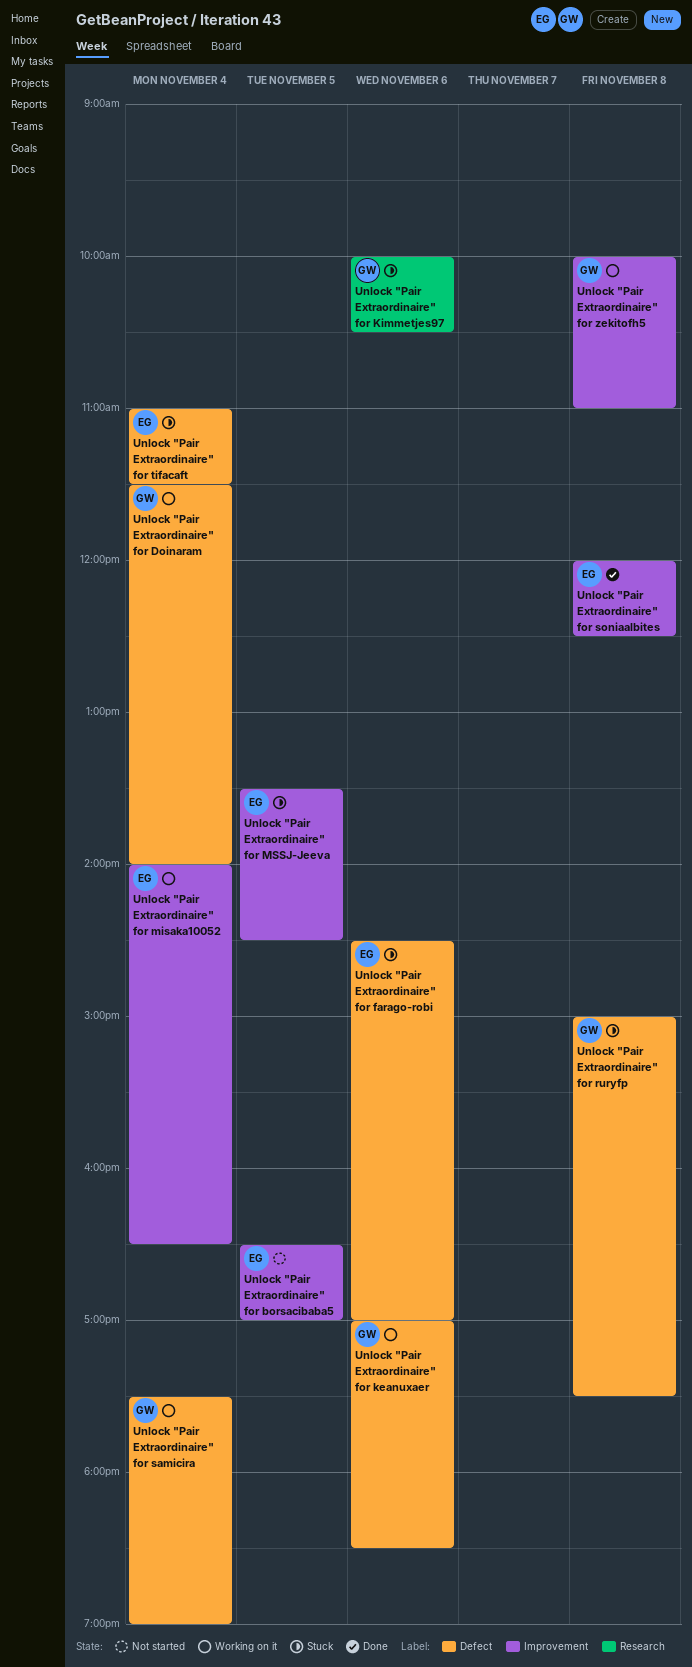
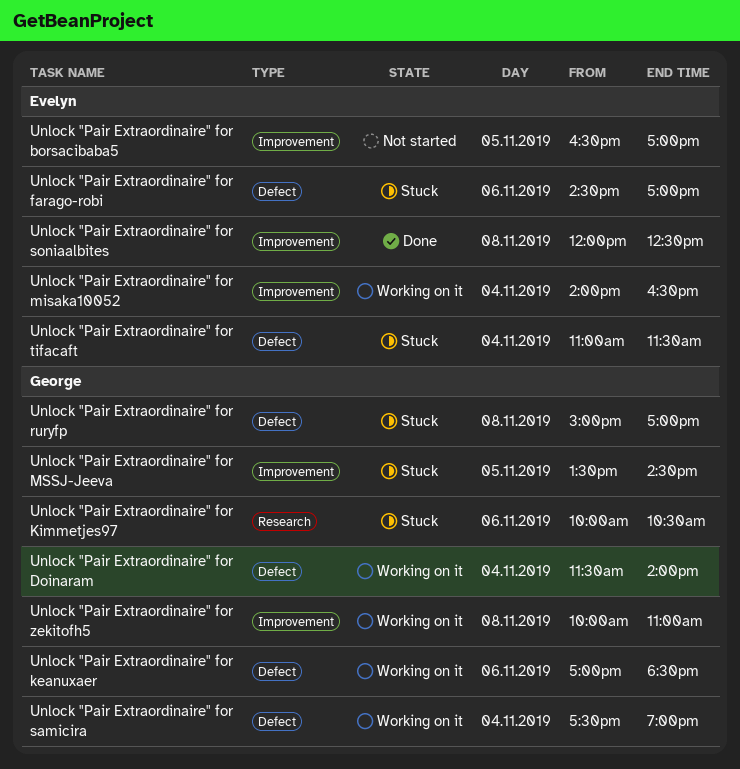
Unlock "Pair Extraordinaire" for MSSJ-Jeeva, owner: Evelyn -> George
Unlock "Pair Extraordinaire" for ruryfp, ends: 17:30 -> 17:00

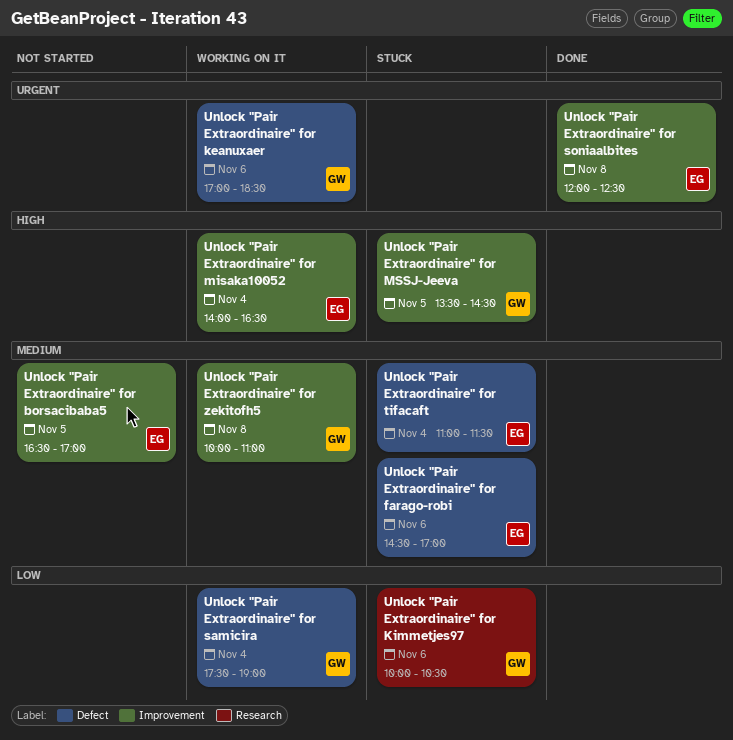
Unlock "Pair Extraordinaire" for Doinaram: present -> none
Unlock "Pair Extraordinaire" for ruryfp: present -> none

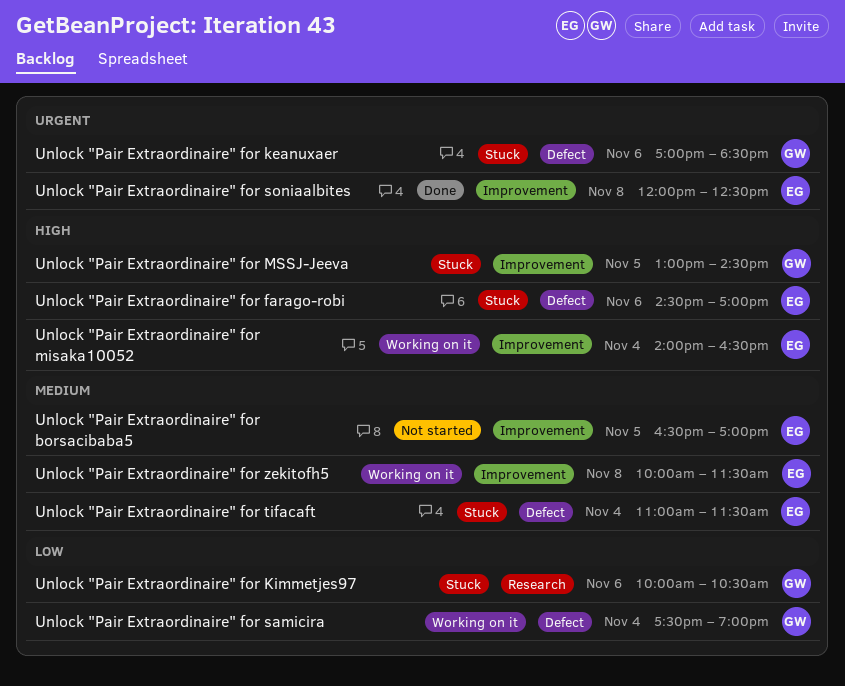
Unlock "Pair Extraordinaire" for farago-robi, priority: Medium -> High
Unlock "Pair Extraordinaire" for keanuxaer, status: Working on it -> Stuck
Unlock "Pair Extraordinaire" for MSSJ-Jeeva, begins: 13:30 -> 13:00
Unlock "Pair Extraordinaire" for zekitofh5, owner: GW -> EG
Unlock "Pair Extraordinaire" for zekitofh5, ends: 11:00 -> 11:30

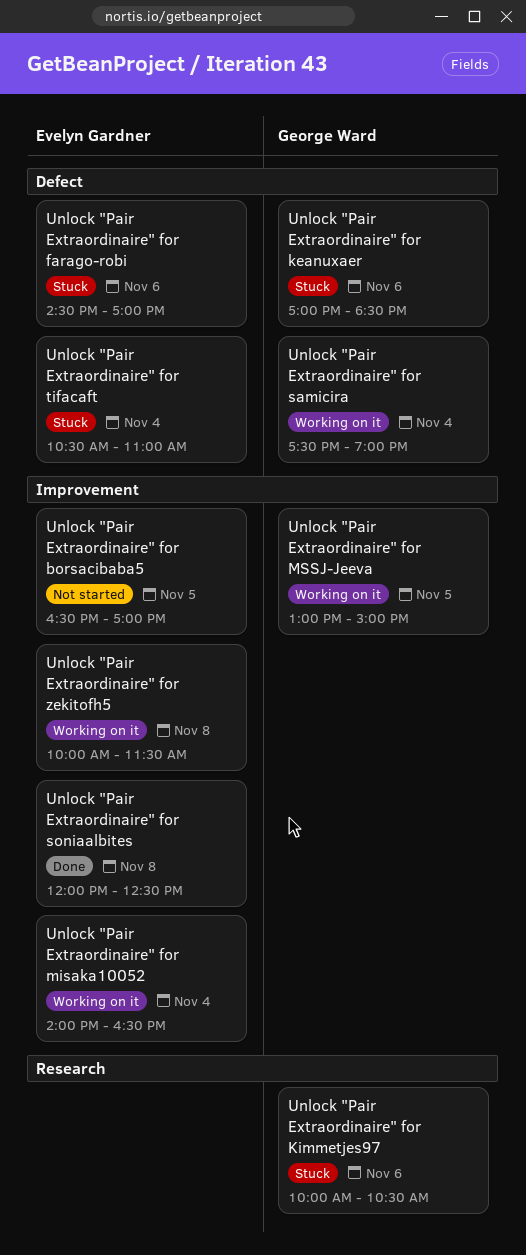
Unlock "Pair Extraordinaire" for MSSJ-Jeeva, status: Stuck -> Working on it
Unlock "Pair Extraordinaire" for MSSJ-Jeeva, ends: 14:30 -> 15:00
Unlock "Pair Extraordinaire" for tifacaft, begins: 11:00 -> 10:30
Unlock "Pair Extraordinaire" for tifacaft, ends: 11:30 -> 11:00

